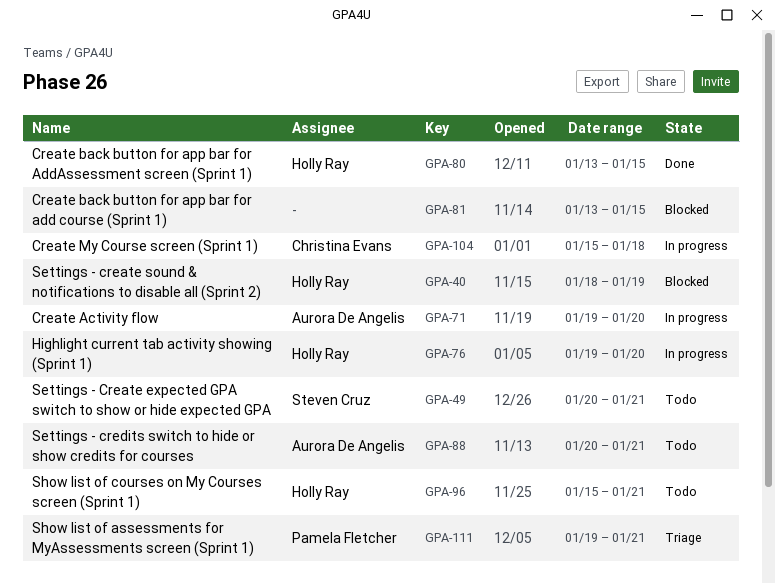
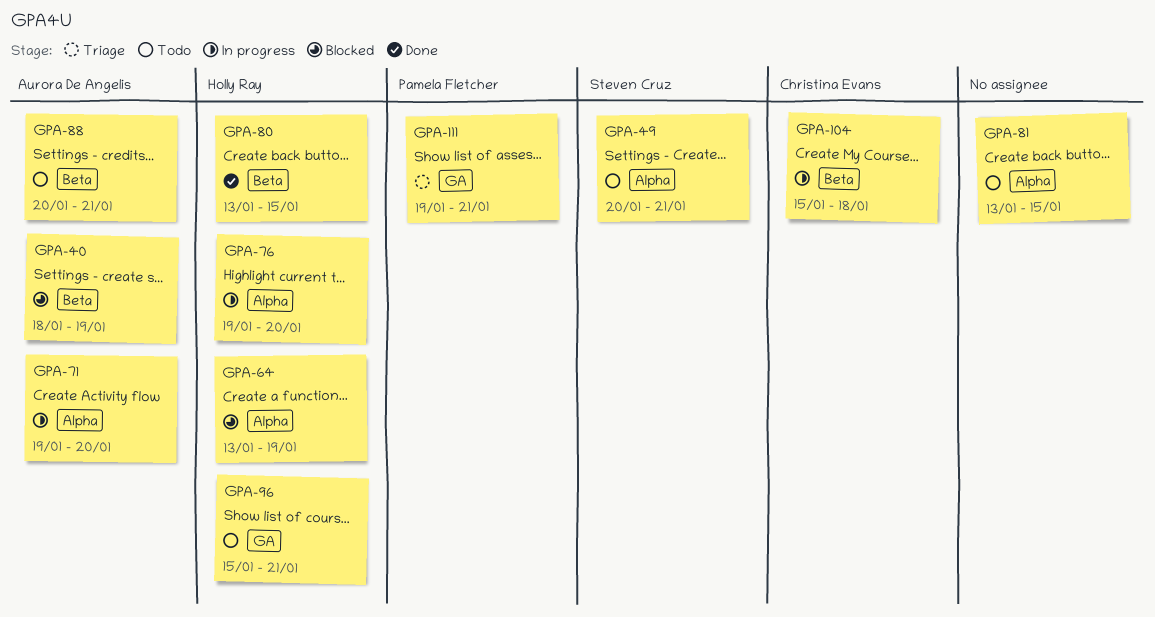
GPA-40, owner: Holly Ray -> Aurora De Angelis
GPA-64: none -> present
GPA-81, status: Blocked -> Todo

